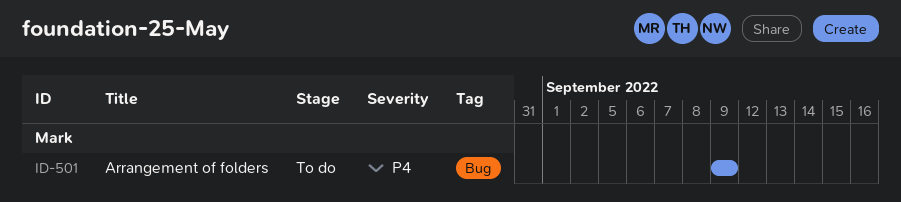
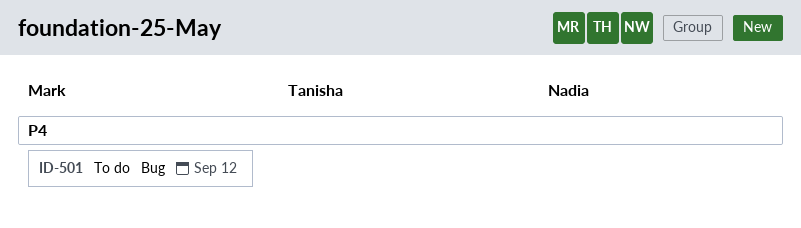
ID-501, due: Sep 9 -> Sep 12

